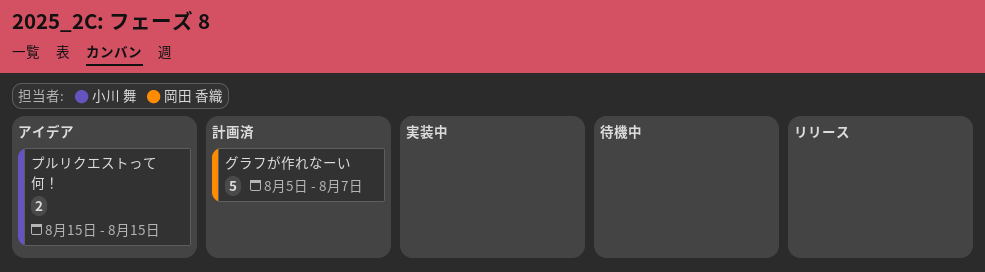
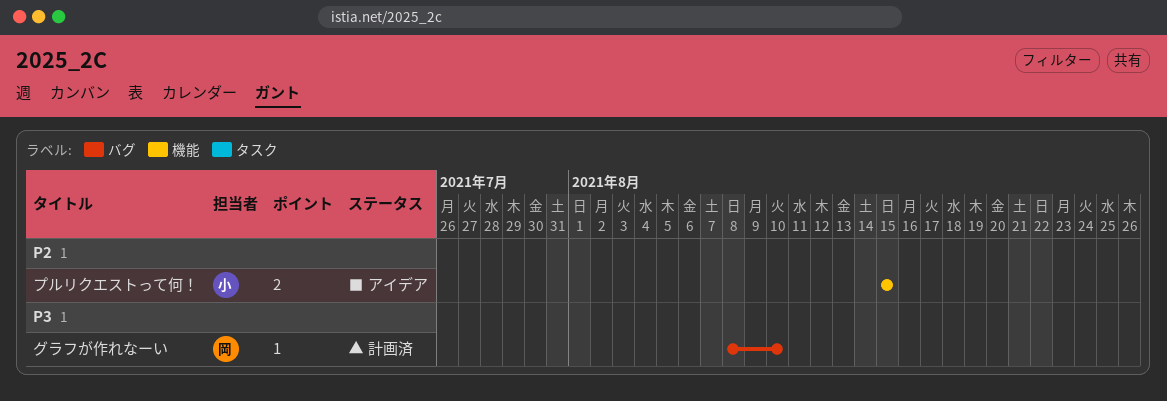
グラフが作れなーい, estimate: 5 -> 1
グラフが作れなーい, start: Aug 5 -> Aug 8
グラフが作れなーい, due: Aug 7 -> Aug 10

